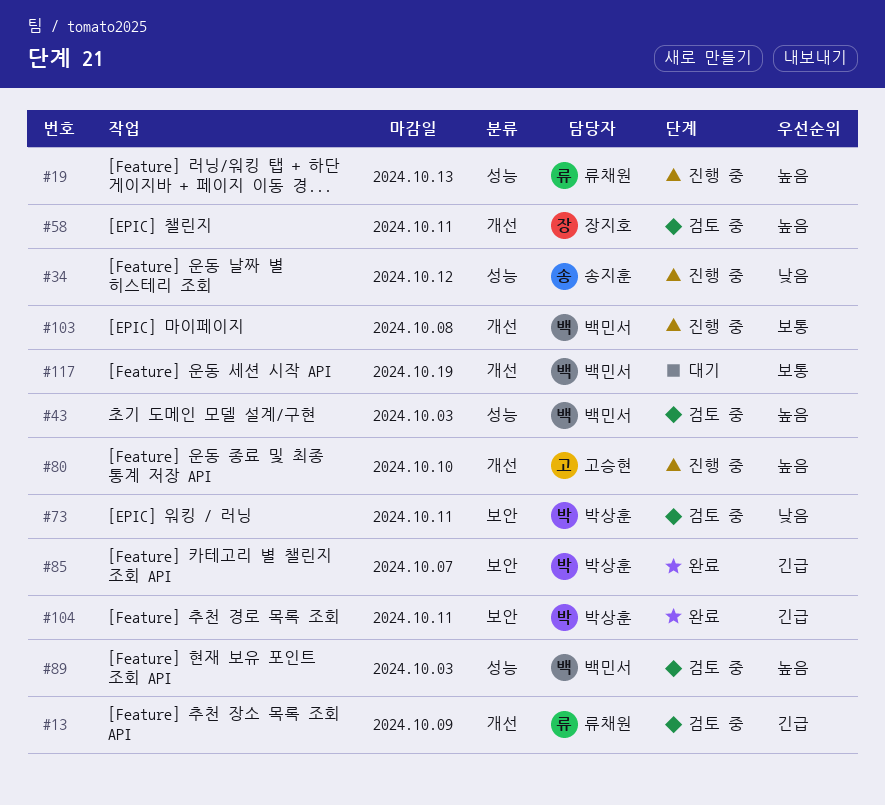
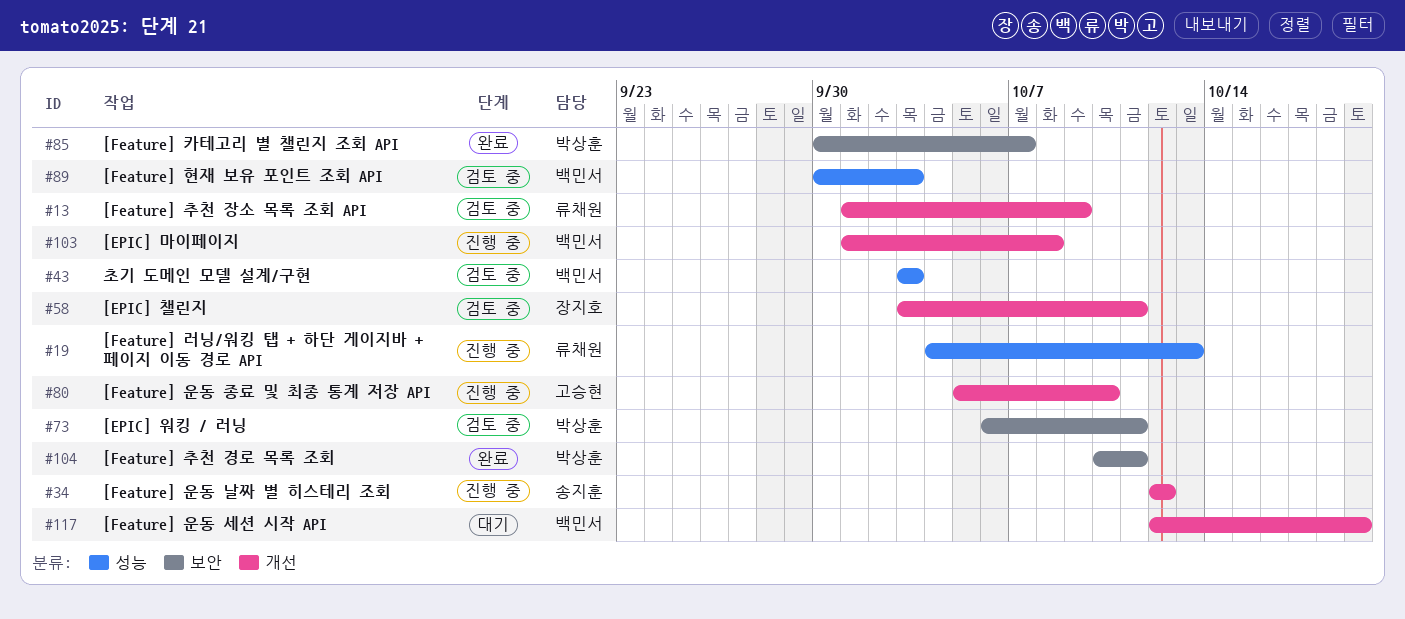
#34, label: 성능 -> 개선

